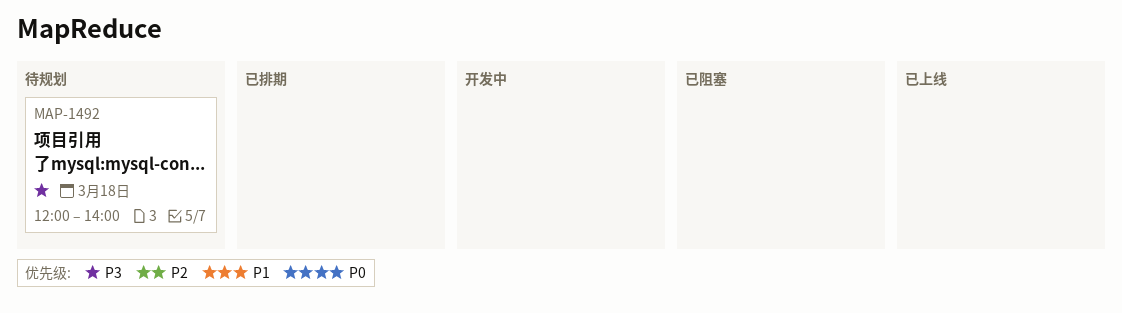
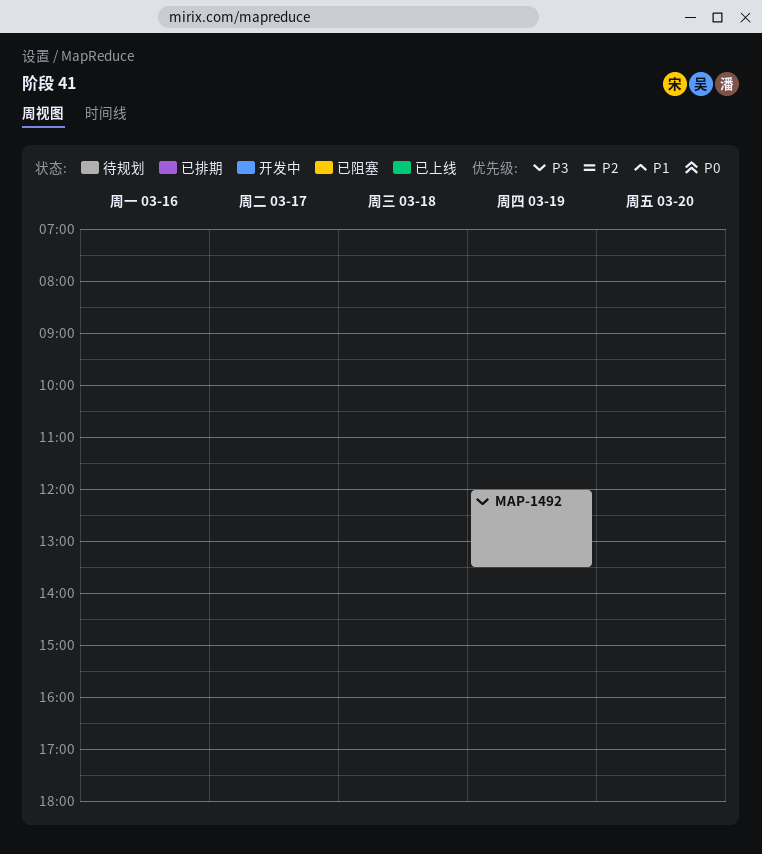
MAP-1492, day: Mar 18 -> Mar 19
MAP-1492, ends: 14:00 -> 13:30

